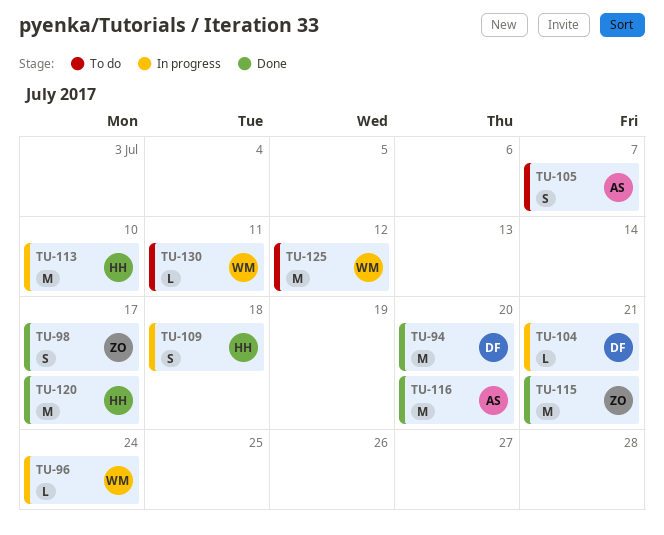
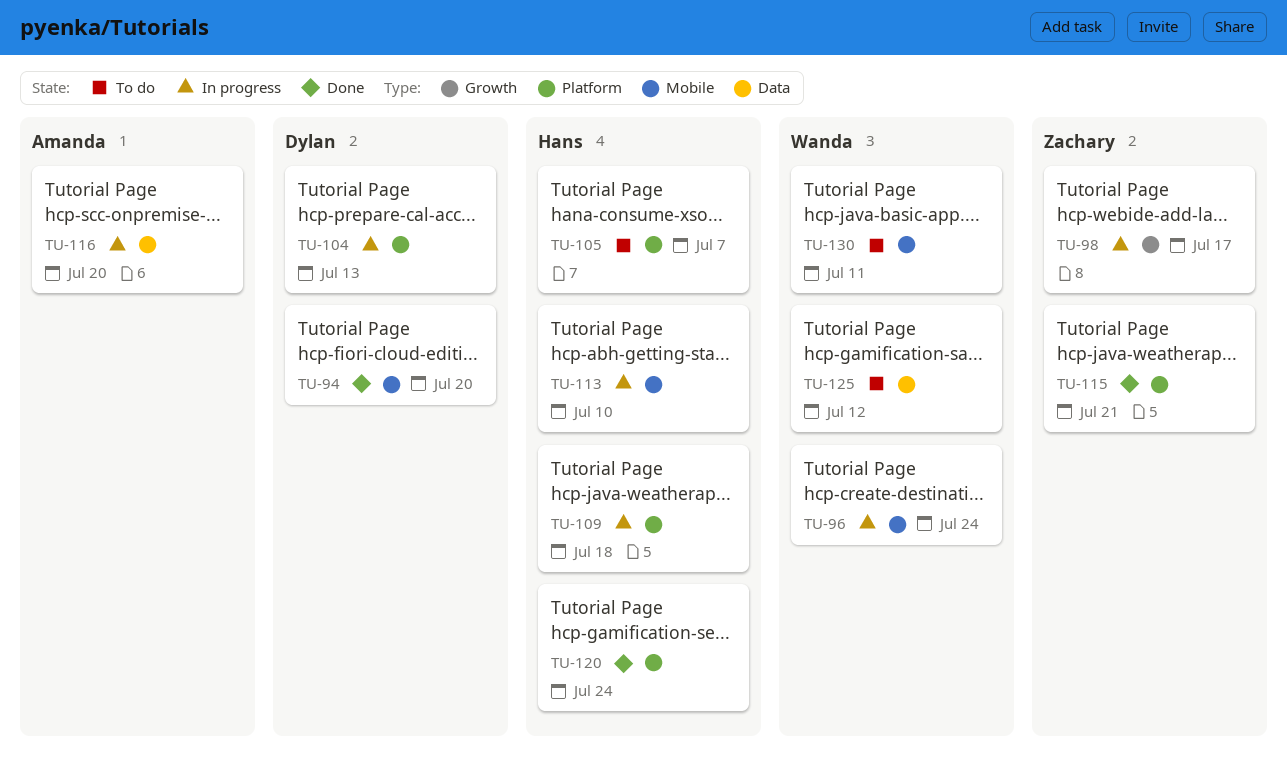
TU-98, status: Done -> In progress
TU-104, due: Jul 21 -> Jul 13
TU-105, owner: Amanda -> Hans
TU-116, status: Done -> In progress
TU-120, due: Jul 17 -> Jul 24

